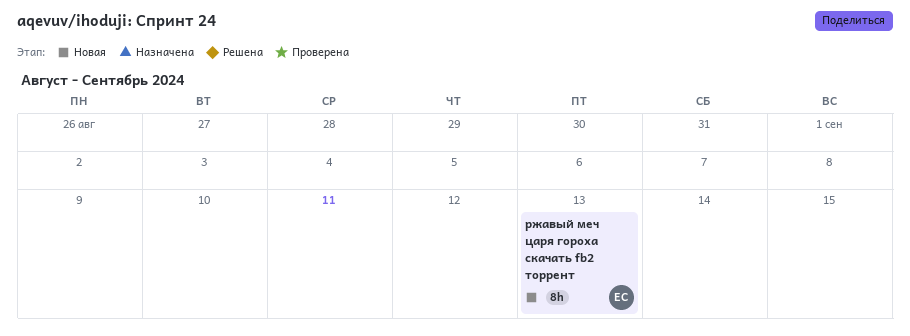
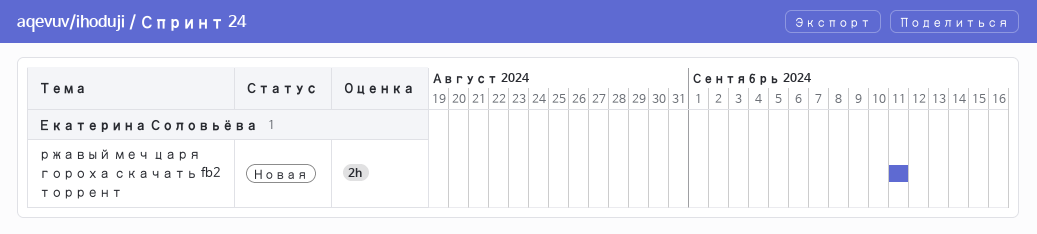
ржавый меч царя гороха скачать fb2 торрент, estimate: 8h -> 2h
ржавый меч царя гороха скачать fb2 торрент, due: Sep 13 -> Sep 11

